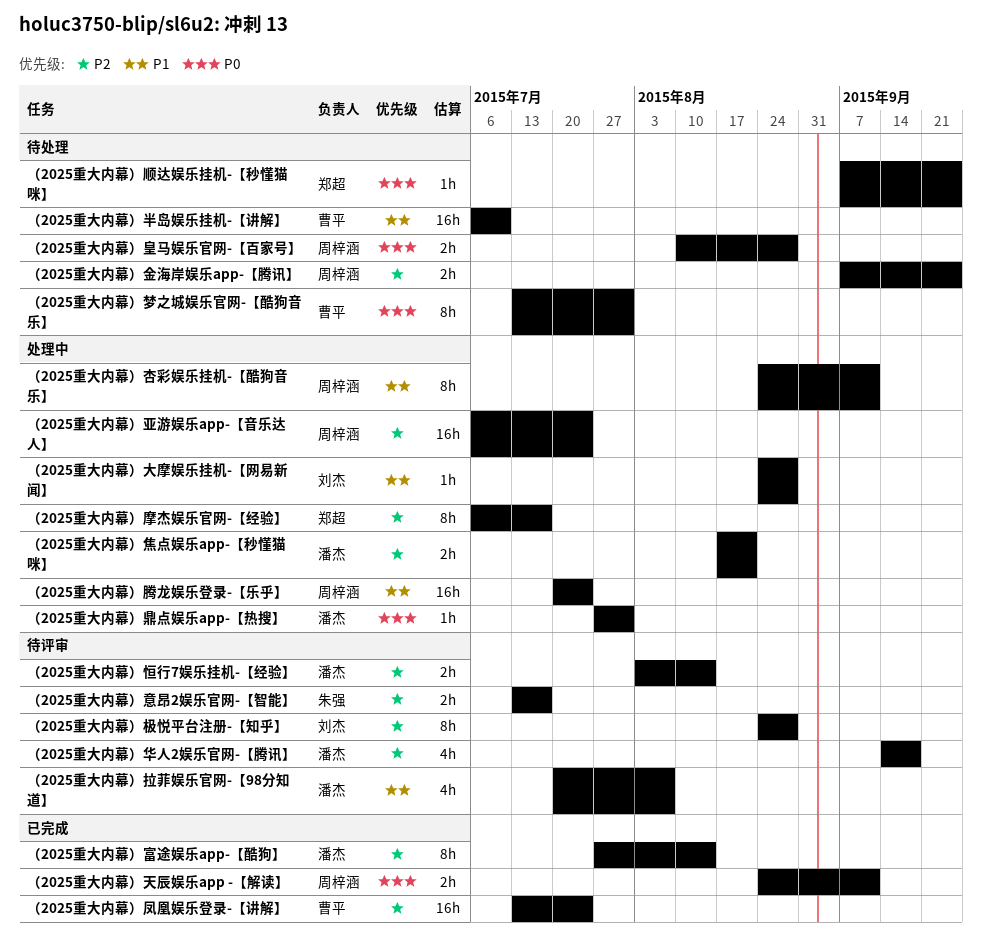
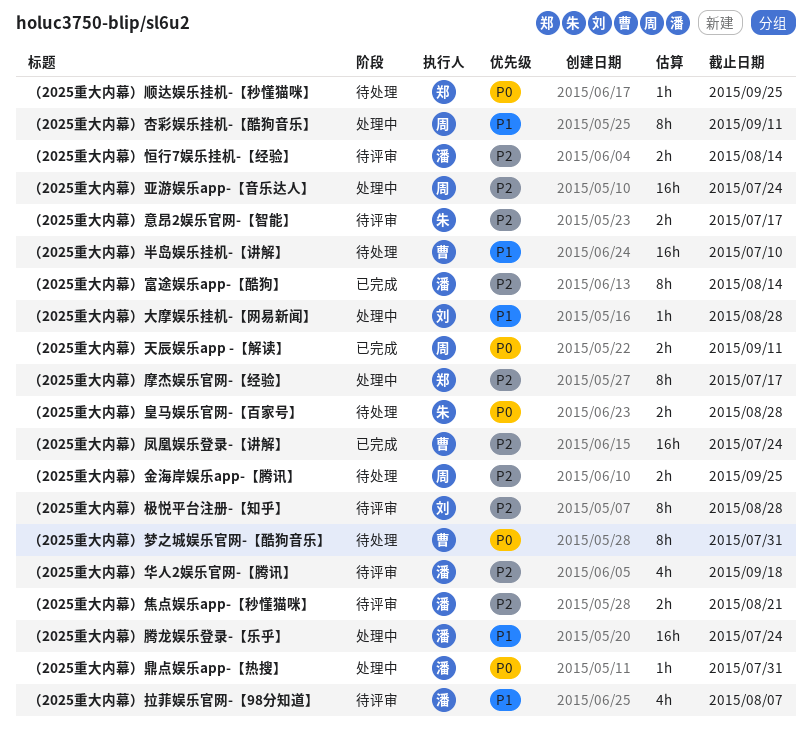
（2025重大内幕）焦点娱乐app-【秒懂猫咪】, status: 处理中 -> 待评审
（2025重大内幕）皇马娱乐官网-【百家号】, owner: 周梓涵 -> 朱强
（2025重大内幕）腾龙娱乐登录-【乐乎】, owner: 周梓涵 -> 潘杰

